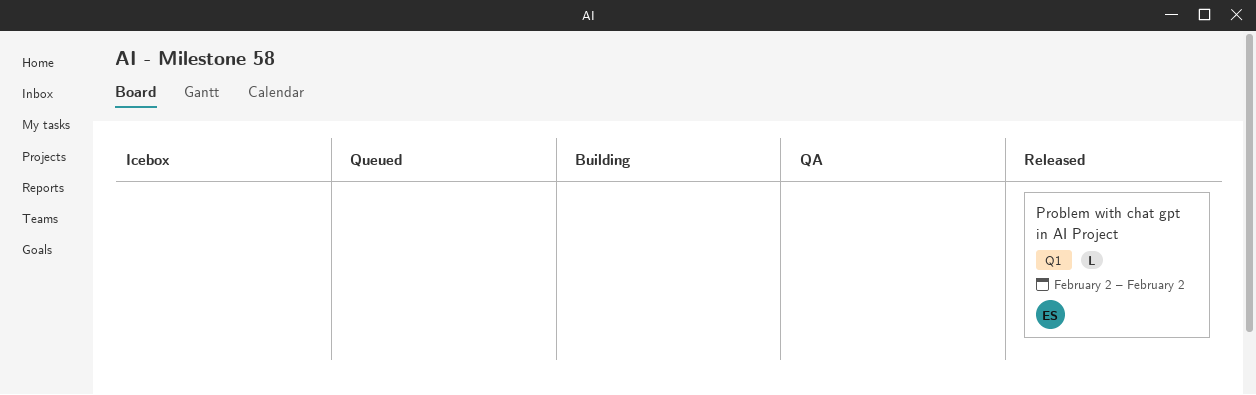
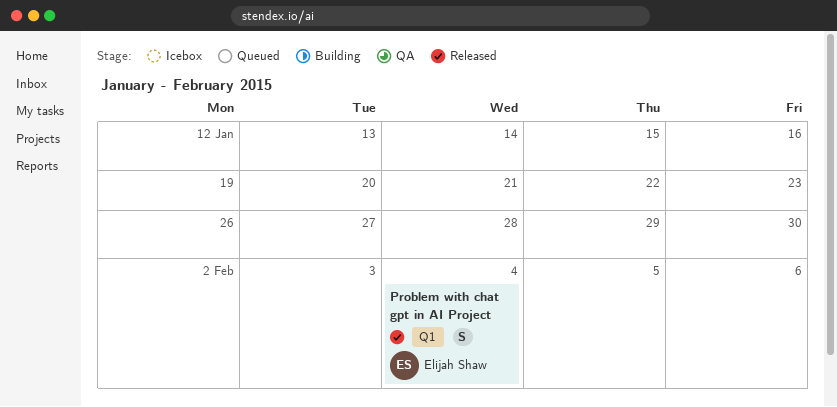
Problem with chat gpt in AI Project, estimate: L -> S
Problem with chat gpt in AI Project, due: Feb 2 -> Feb 4

